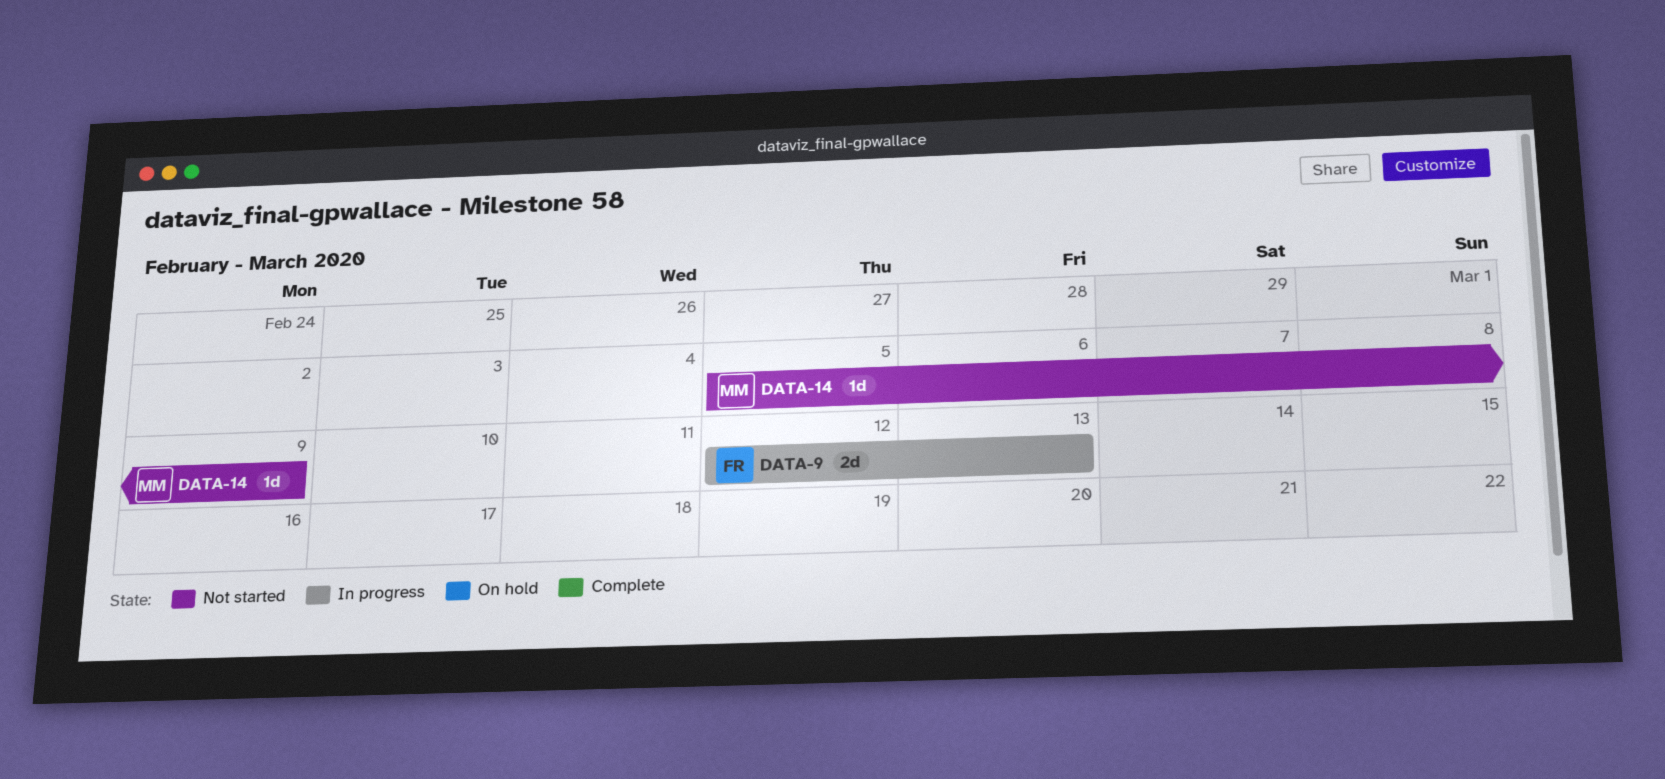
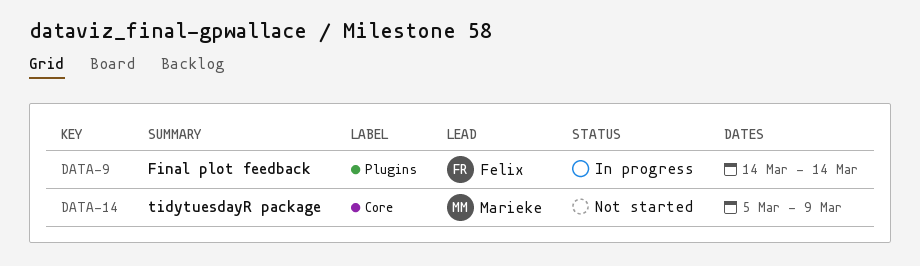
DATA-9, start: Mar 12 -> Mar 14
DATA-9, due: Mar 13 -> Mar 14

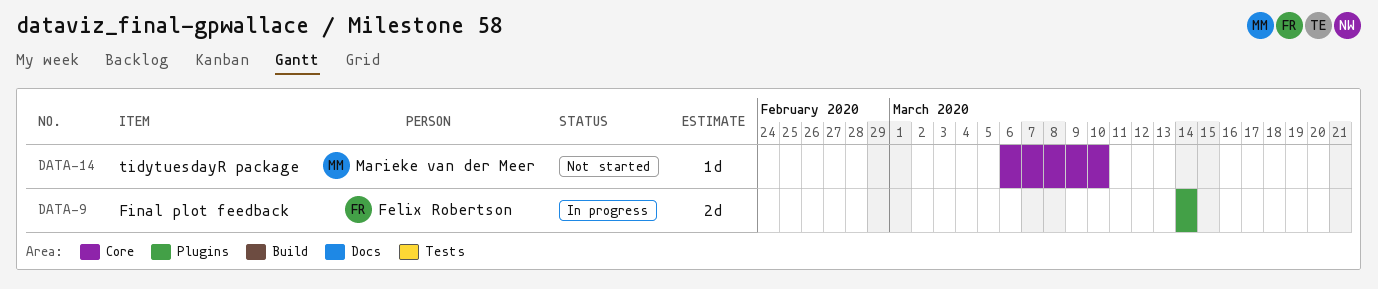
DATA-14, start: Mar 5 -> Mar 6
DATA-14, due: Mar 9 -> Mar 10

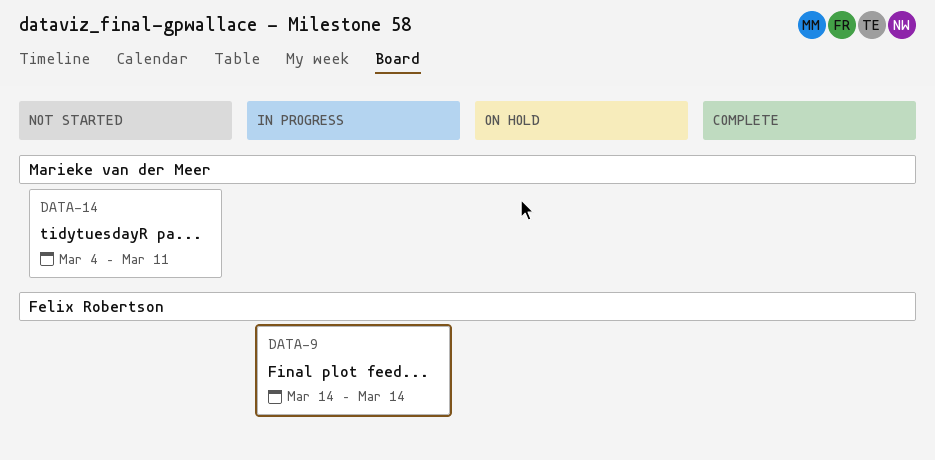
DATA-14, start: Mar 6 -> Mar 4
DATA-14, due: Mar 10 -> Mar 11

